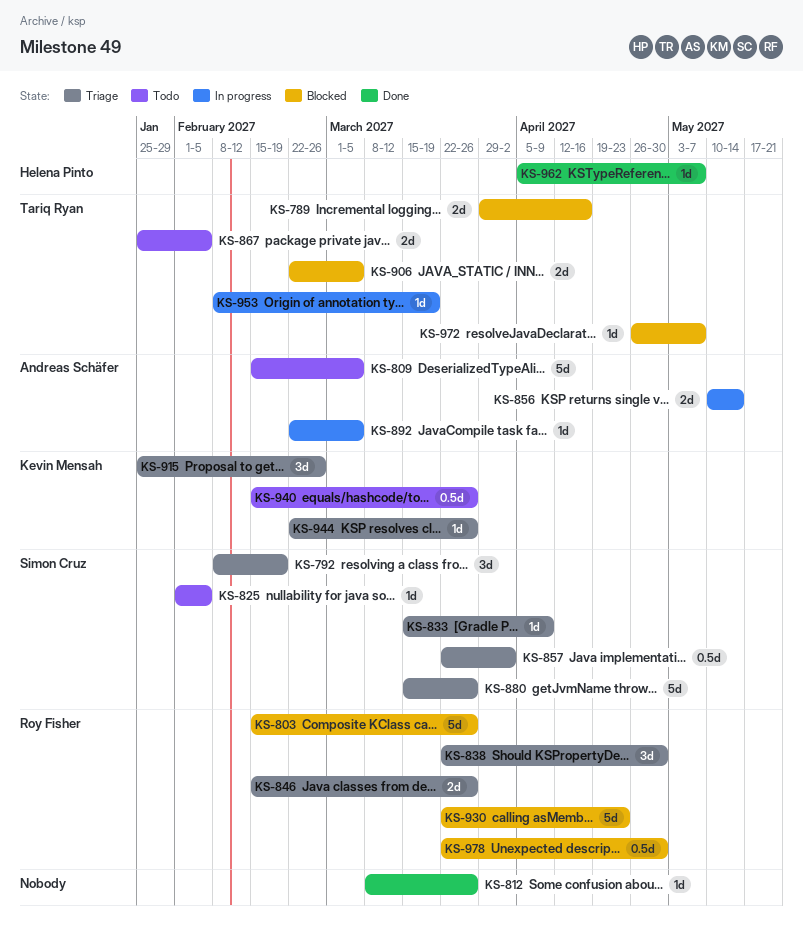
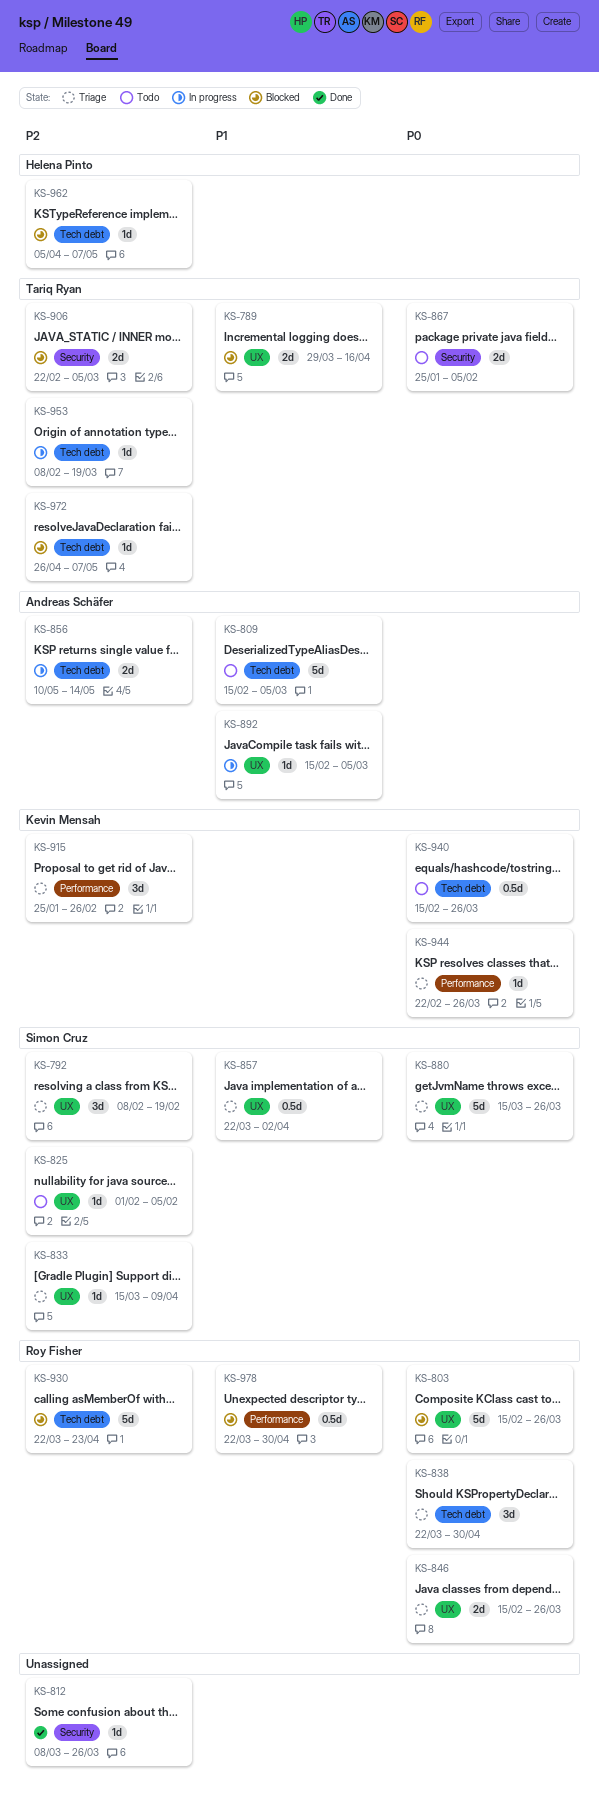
KS-892, start: Feb 22 -> Feb 15
KS-962, status: Done -> Blocked

